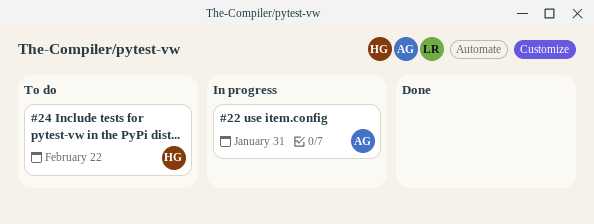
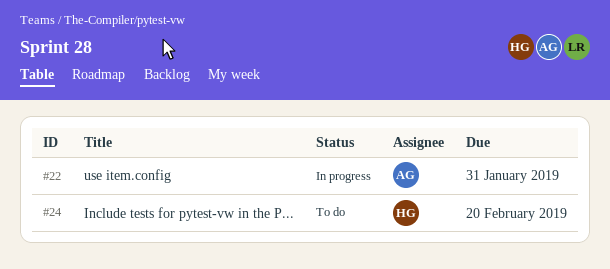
#24, due: Feb 22 -> Feb 20

